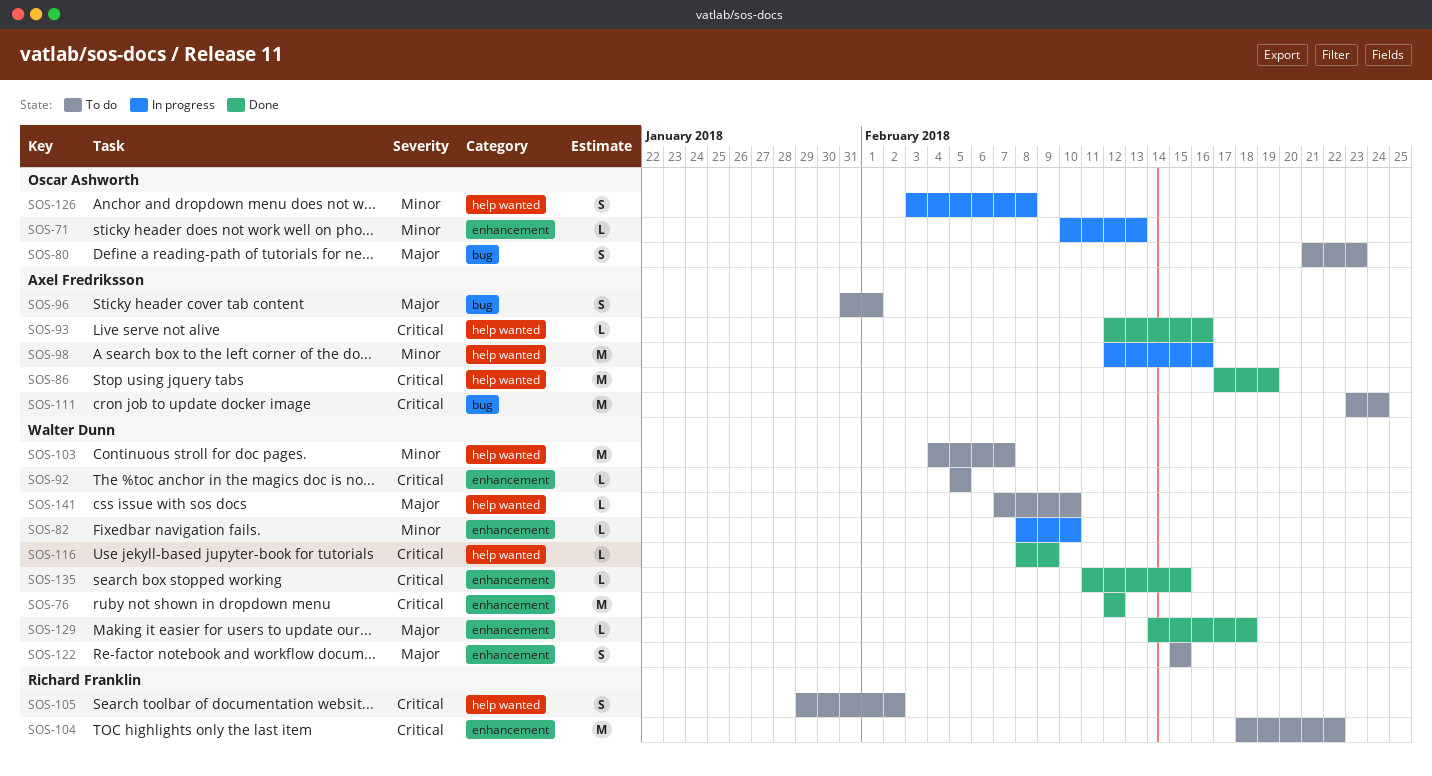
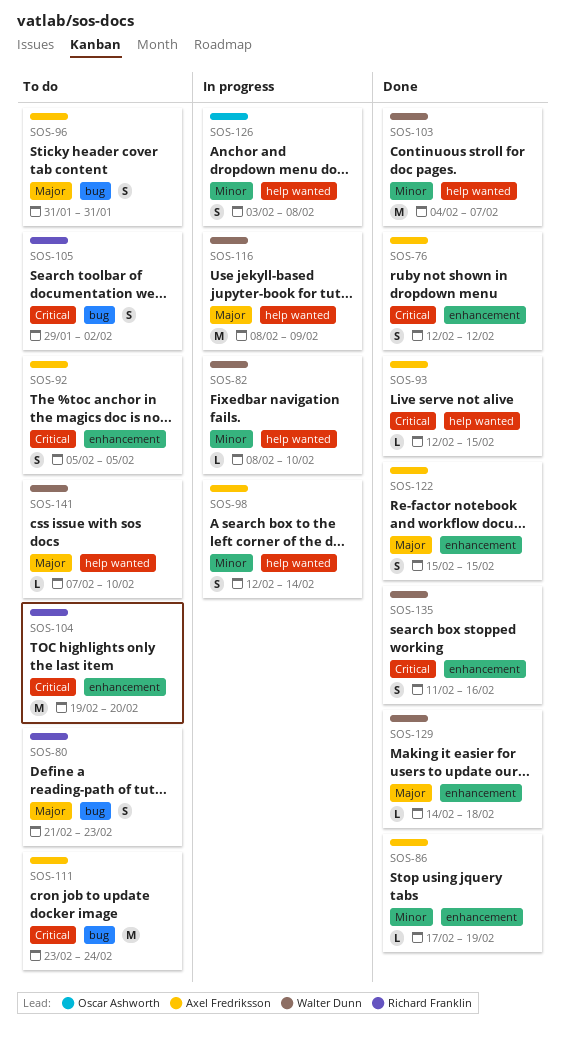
SOS-71: present -> none
SOS-76, owner: Walter Dunn -> Axel Fredriksson
SOS-76, estimate: M -> S
SOS-80, owner: Oscar Ashworth -> Richard Franklin
SOS-82, label: enhancement -> help wanted
SOS-86, priority: Critical -> Minor
SOS-86, label: help wanted -> enhancement
SOS-86, estimate: M -> L
SOS-92, owner: Walter Dunn -> Axel Fredriksson
SOS-92, estimate: L -> S
SOS-93, due: Feb 16 -> Feb 15
SOS-96, due: Feb 1 -> Jan 31
SOS-98, estimate: M -> S
SOS-98, due: Feb 16 -> Feb 14
SOS-103, status: To do -> Done
SOS-104, start: Feb 18 -> Feb 19
SOS-104, due: Feb 22 -> Feb 20
SOS-105, label: help wanted -> bug
SOS-116, status: Done -> In progress
SOS-116, priority: Critical -> Major
SOS-116, estimate: L -> M
SOS-122, status: To do -> Done
SOS-122, owner: Walter Dunn -> Axel Fredriksson
SOS-135, estimate: L -> S
SOS-135, due: Feb 15 -> Feb 16

